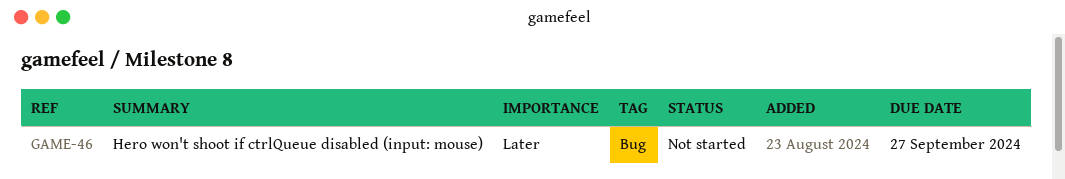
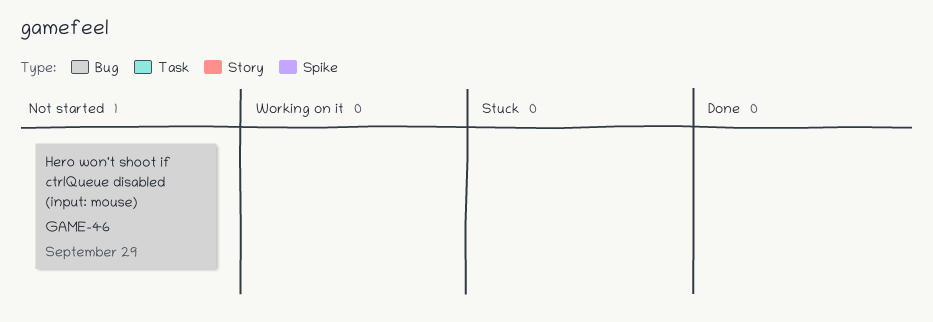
GAME-46, due: Sep 27 -> Sep 29

